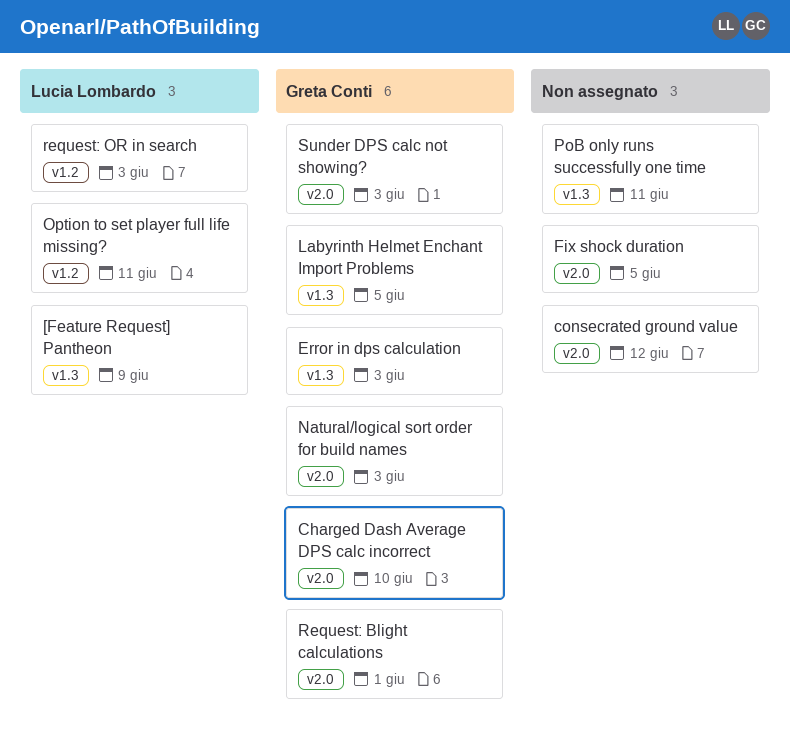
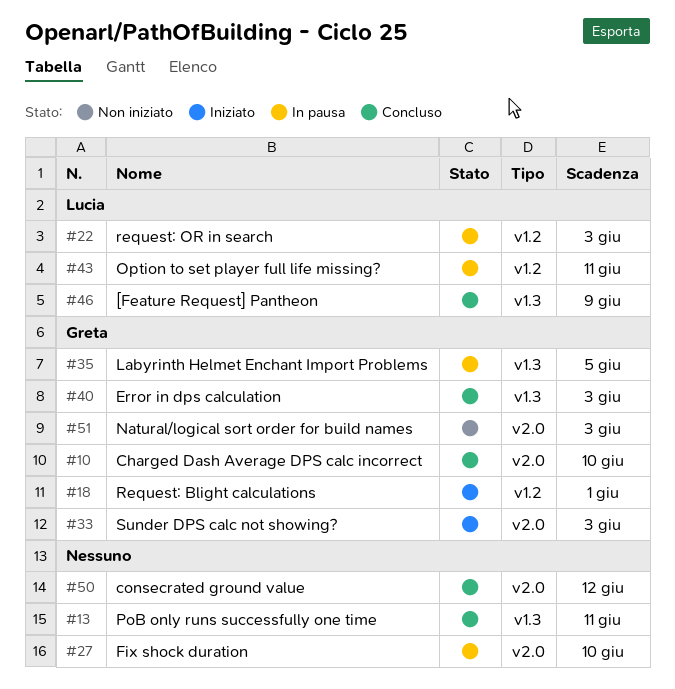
Fix shock duration, due: Jun 5 -> Jun 10
Request: Blight calculations, label: v2.0 -> v1.2

